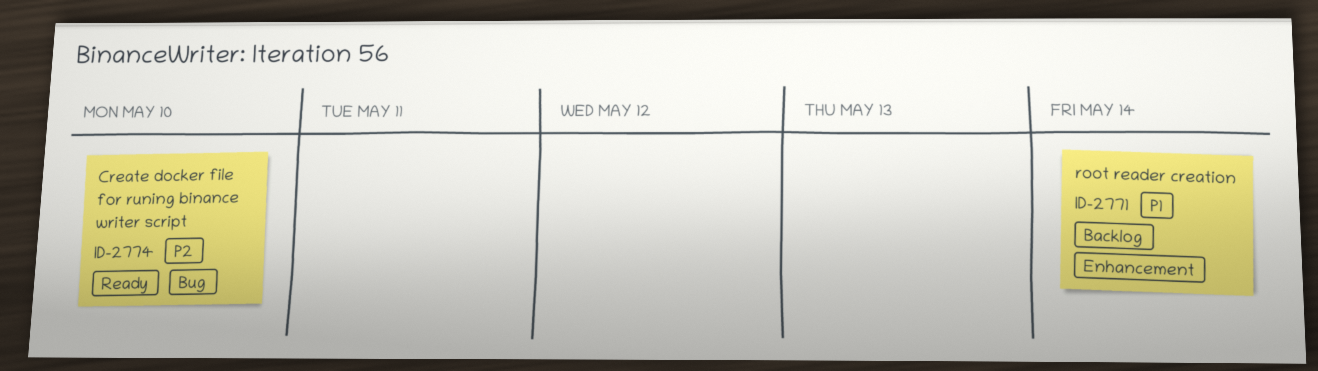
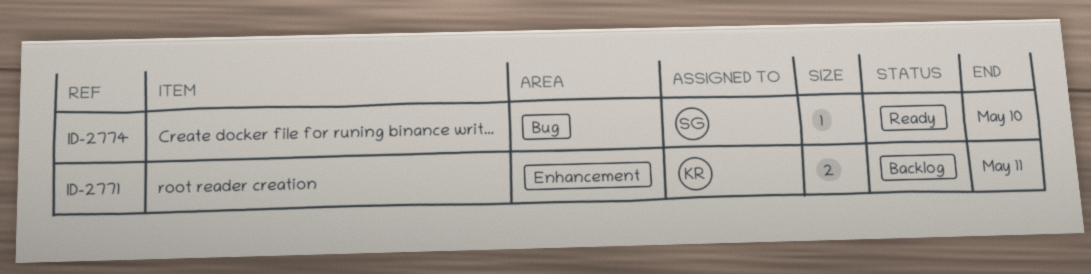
ID-2771, due: May 14 -> May 11

